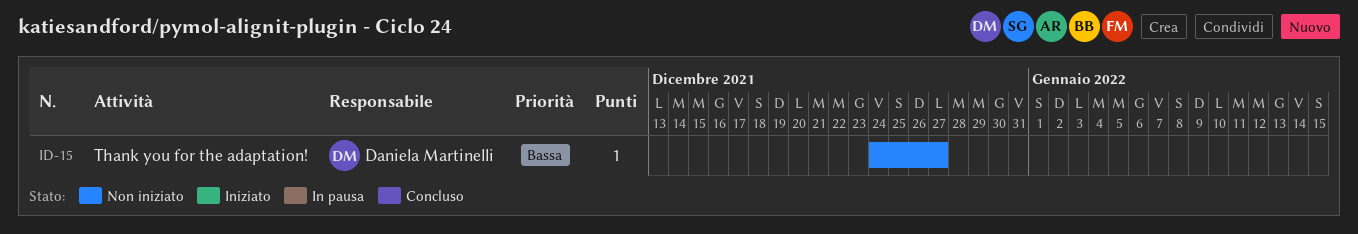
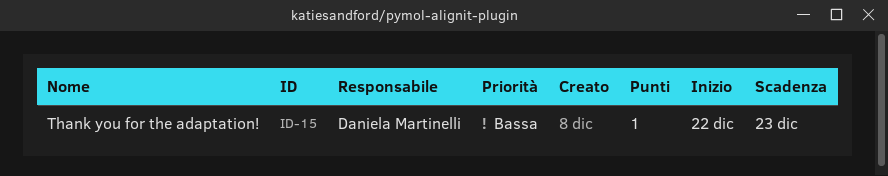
ID-15, start: Dec 24 -> Dec 22
ID-15, due: Dec 27 -> Dec 23

